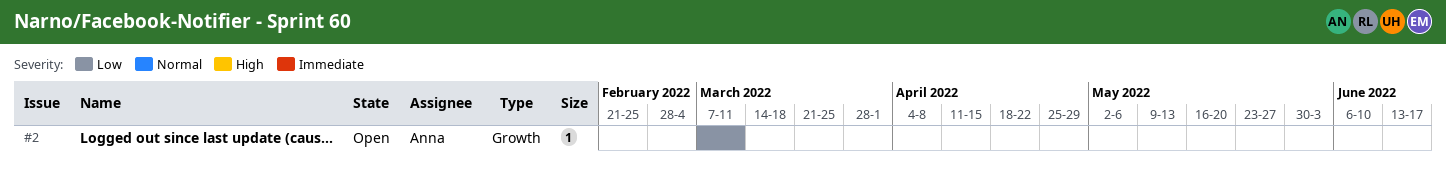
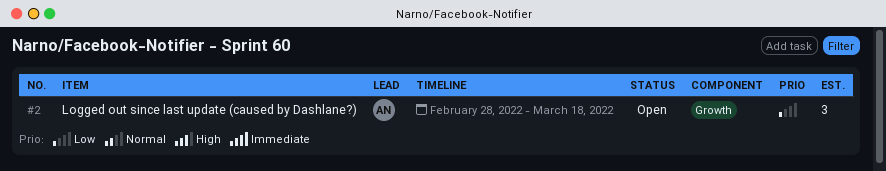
#2, estimate: 1 -> 3
#2, start: Mar 7 -> Feb 28
#2, due: Mar 11 -> Mar 18

